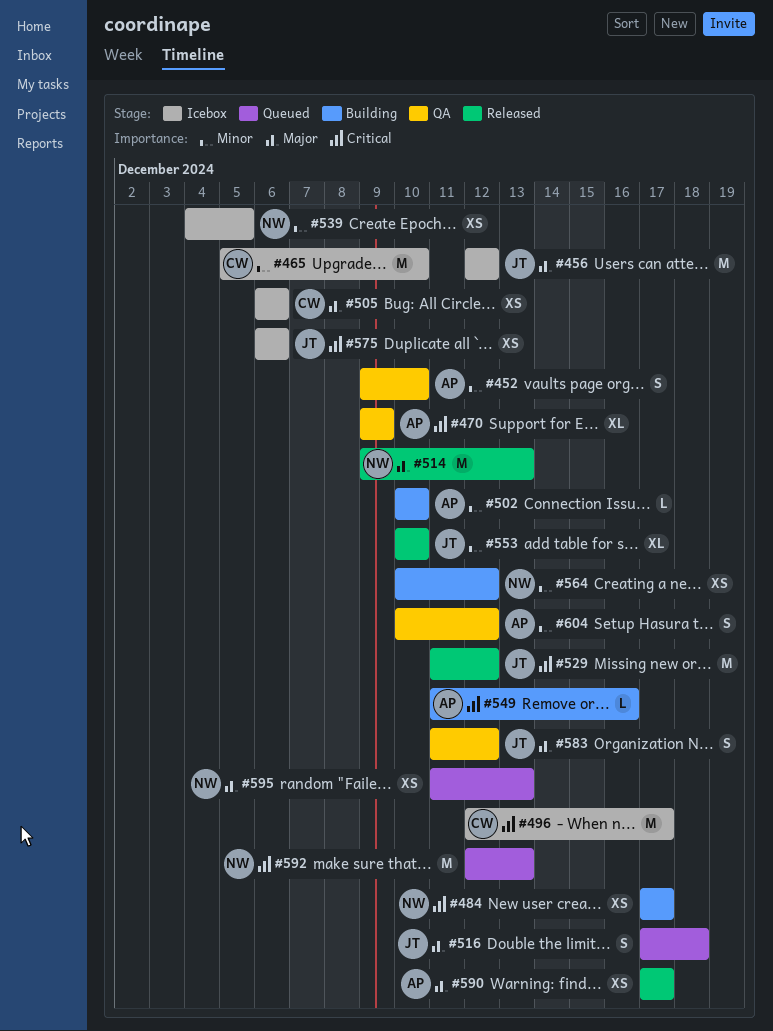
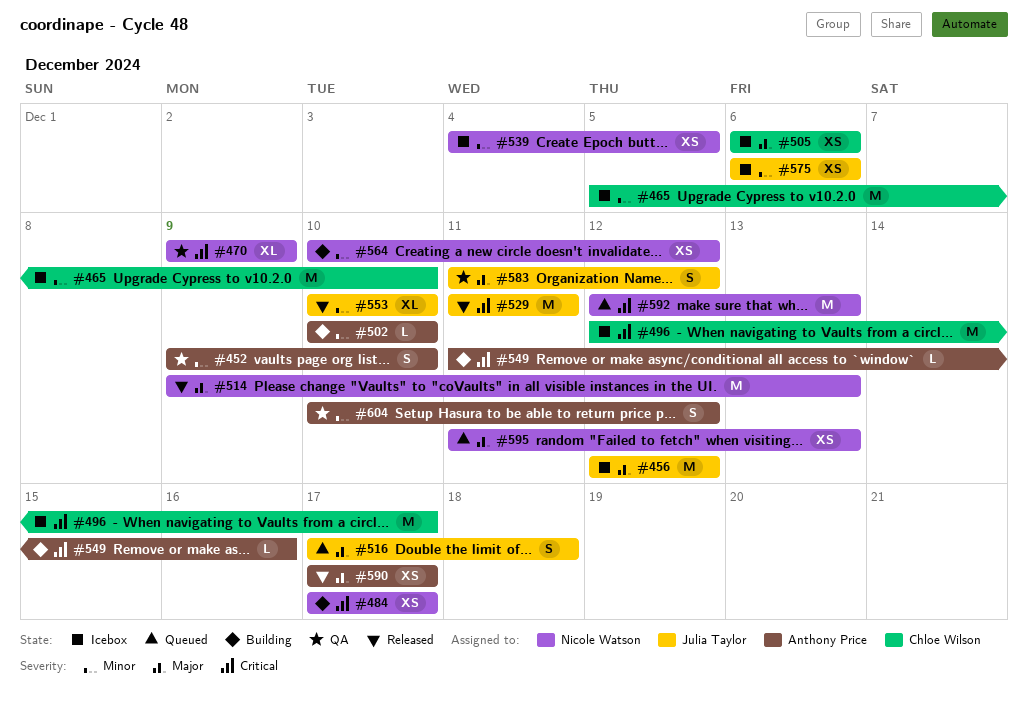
#470, owner: Anthony Price -> Nicole Watson
#529, due: Dec 12 -> Dec 11
#575, priority: Critical -> Minor

